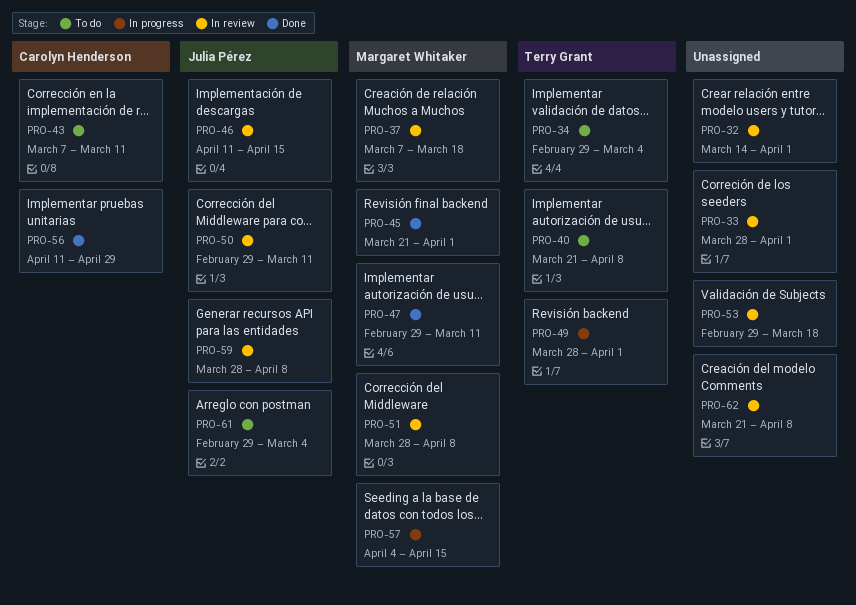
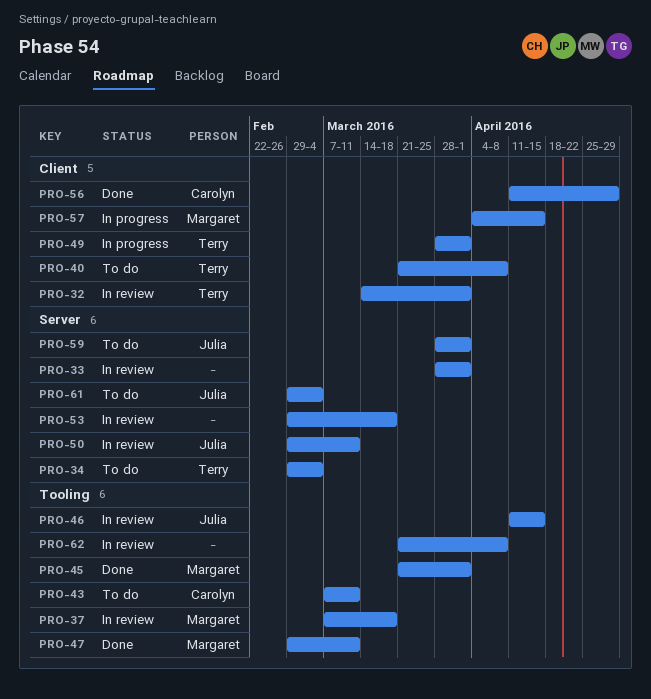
PRO-32, owner: none -> Terry Grant
PRO-51: present -> none
PRO-59, status: In review -> To do
PRO-59, due: Apr 8 -> Apr 1

